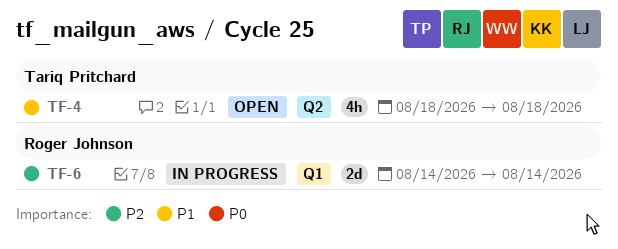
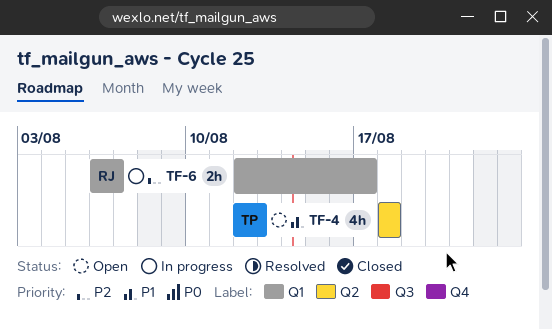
TF-6, estimate: 2d -> 2h
TF-6, start: Aug 14 -> Aug 12
TF-6, due: Aug 14 -> Aug 17

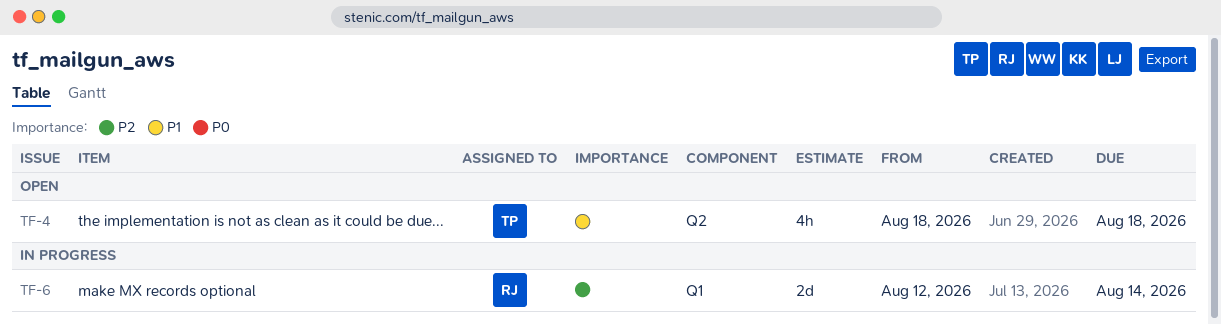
TF-6, estimate: 2h -> 2d
TF-6, due: Aug 17 -> Aug 14

